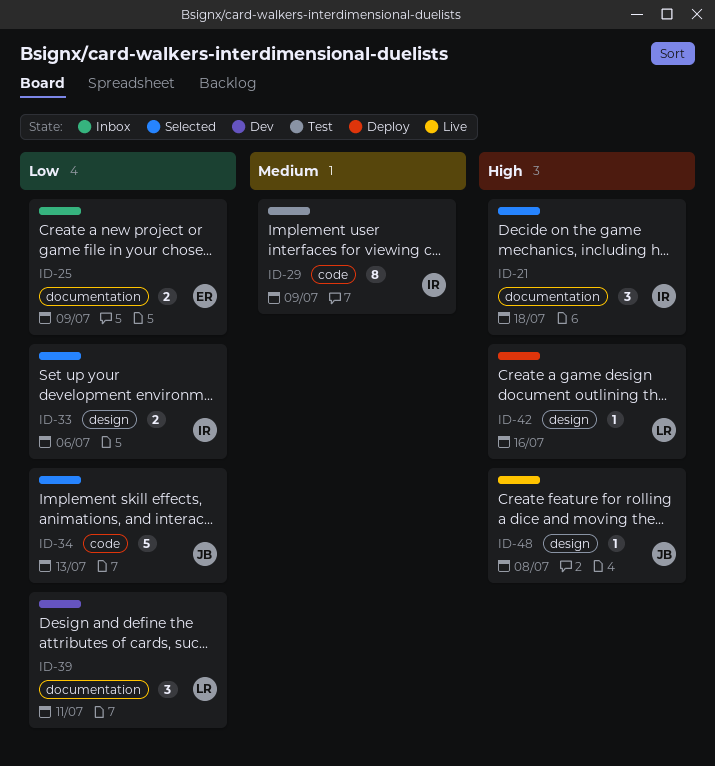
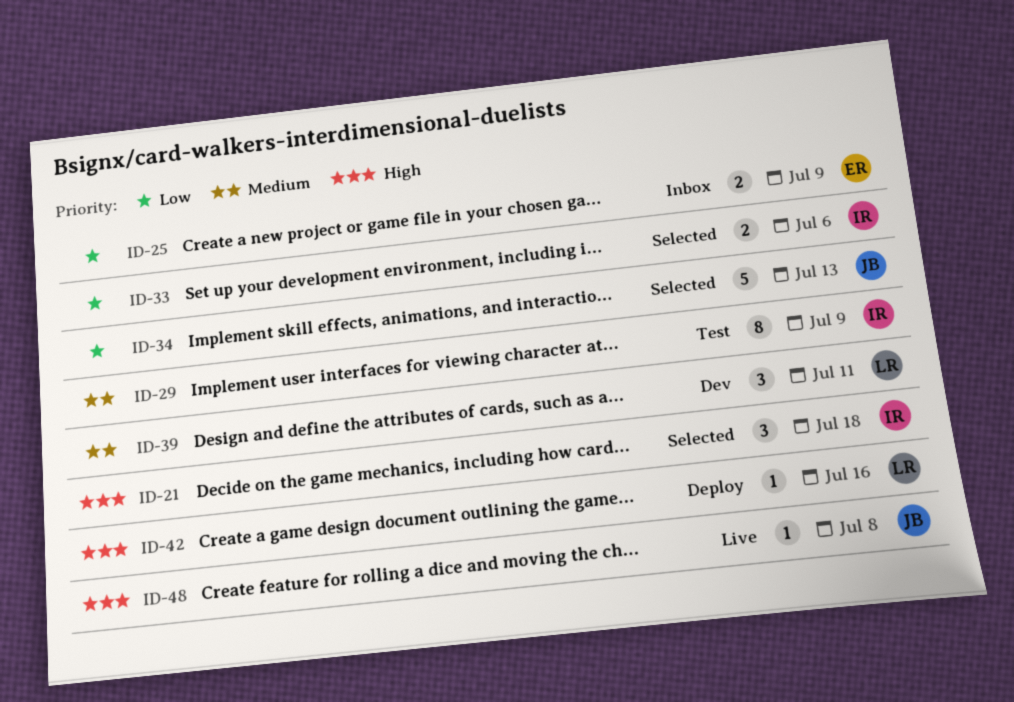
ID-39, priority: Low -> Medium

